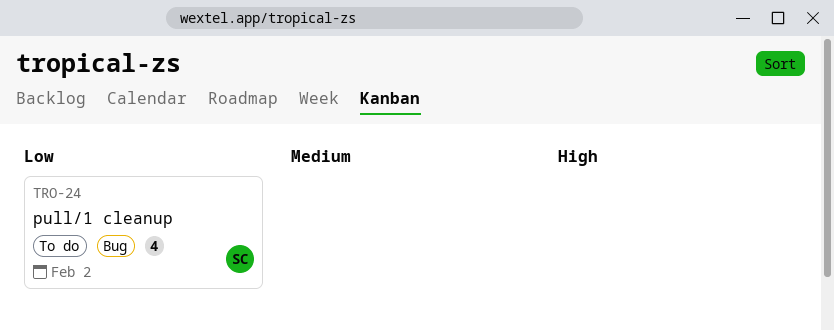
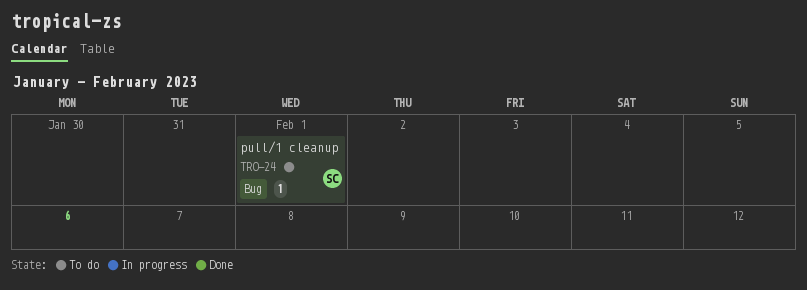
TRO-24, estimate: 4 -> 1
TRO-24, due: Feb 2 -> Feb 1

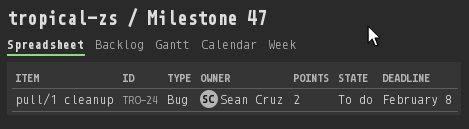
TRO-24, estimate: 1 -> 2
TRO-24, due: Feb 1 -> Feb 8

